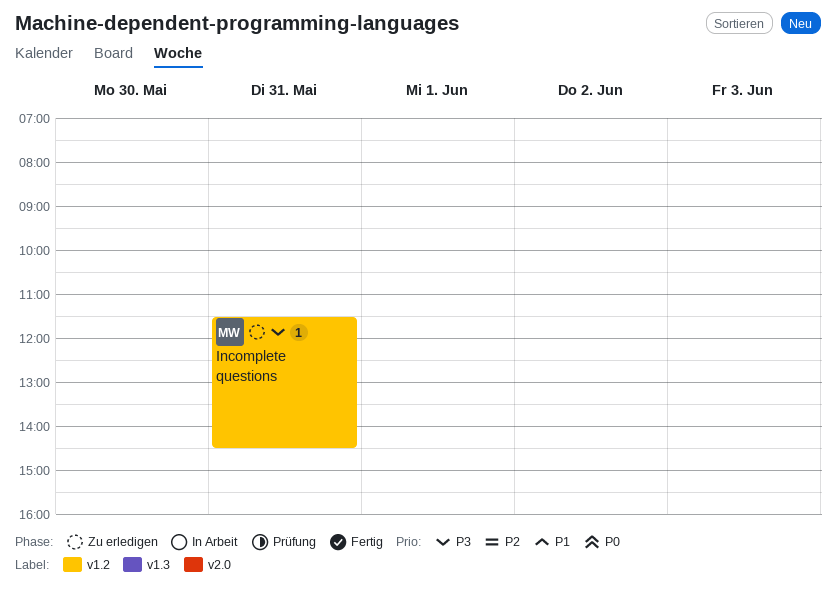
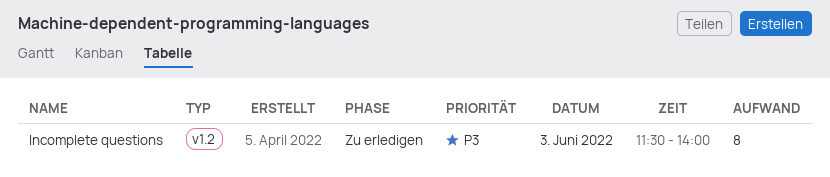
Incomplete questions, estimate: 1 -> 8
Incomplete questions, day: May 31 -> Jun 3
Incomplete questions, ends: 14:30 -> 14:00

